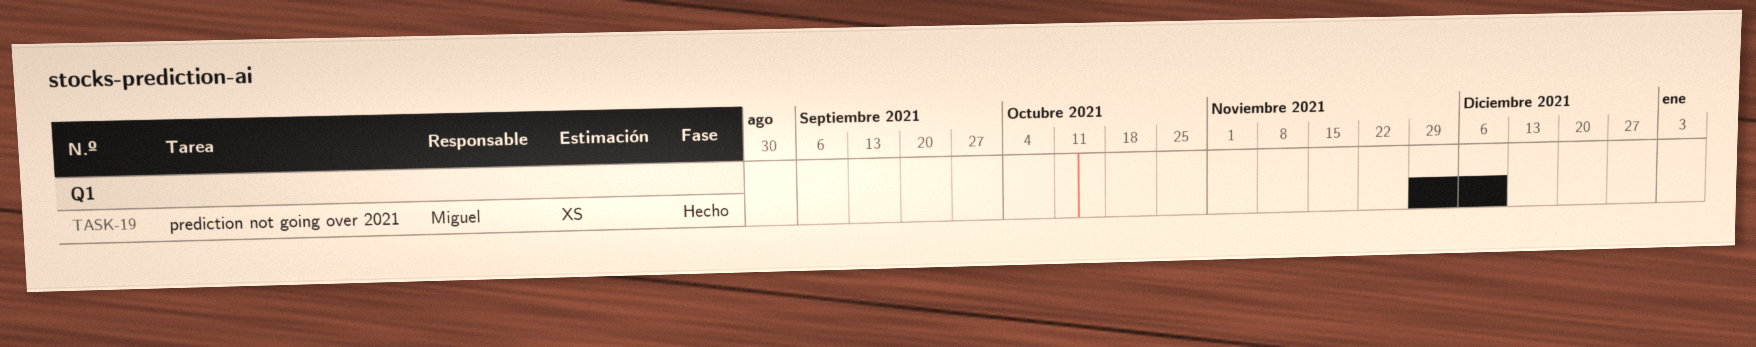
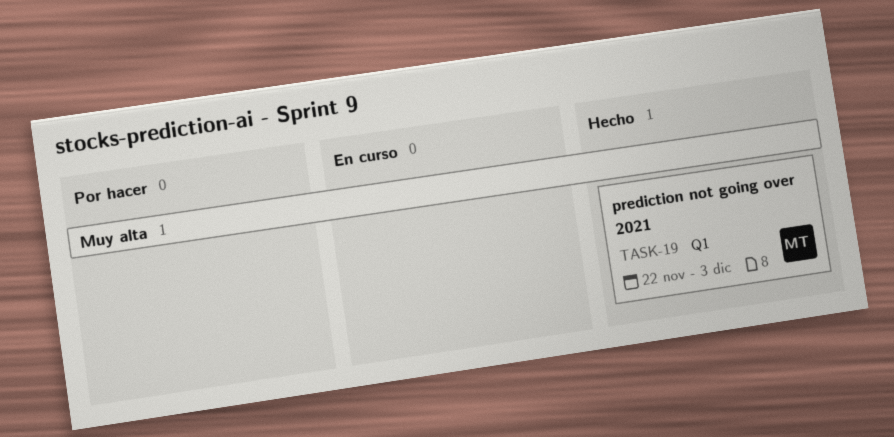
TASK-19, start: Nov 29 -> Nov 22
TASK-19, due: Dec 10 -> Dec 3

